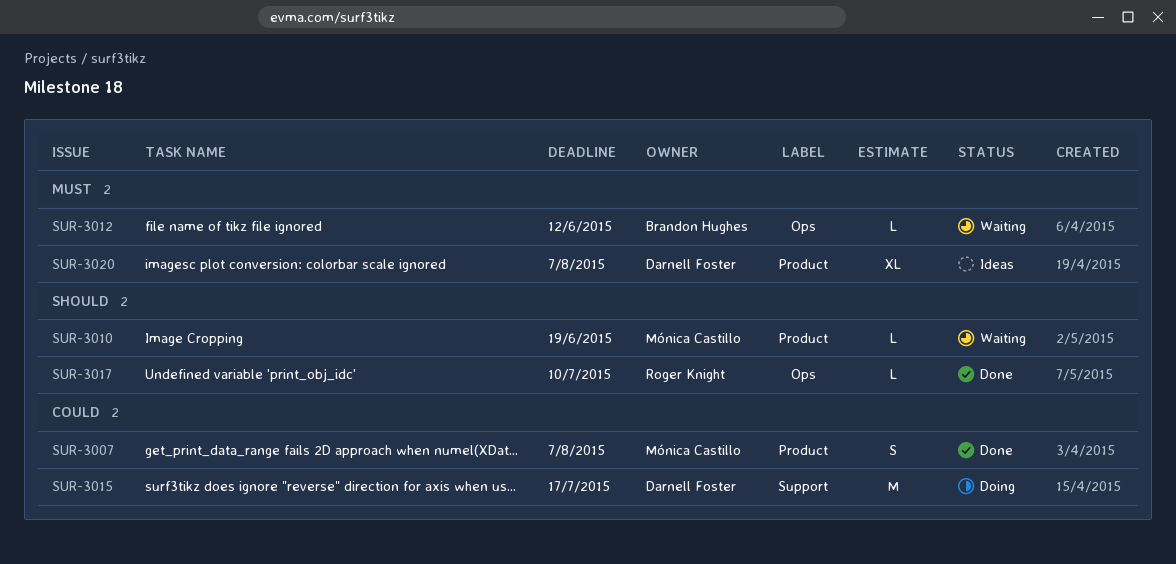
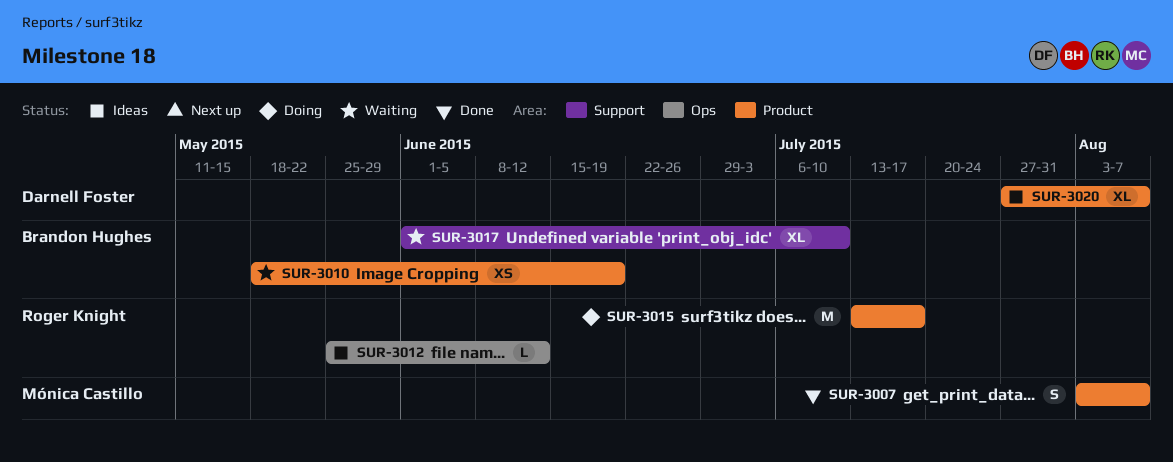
SUR-3010, owner: Mónica Castillo -> Brandon Hughes
SUR-3010, estimate: L -> XS
SUR-3012, status: Waiting -> Ideas
SUR-3012, owner: Brandon Hughes -> Roger Knight
SUR-3015, owner: Darnell Foster -> Roger Knight
SUR-3015, label: Support -> Product
SUR-3017, status: Done -> Waiting
SUR-3017, owner: Roger Knight -> Brandon Hughes
SUR-3017, label: Ops -> Support
SUR-3017, estimate: L -> XL

